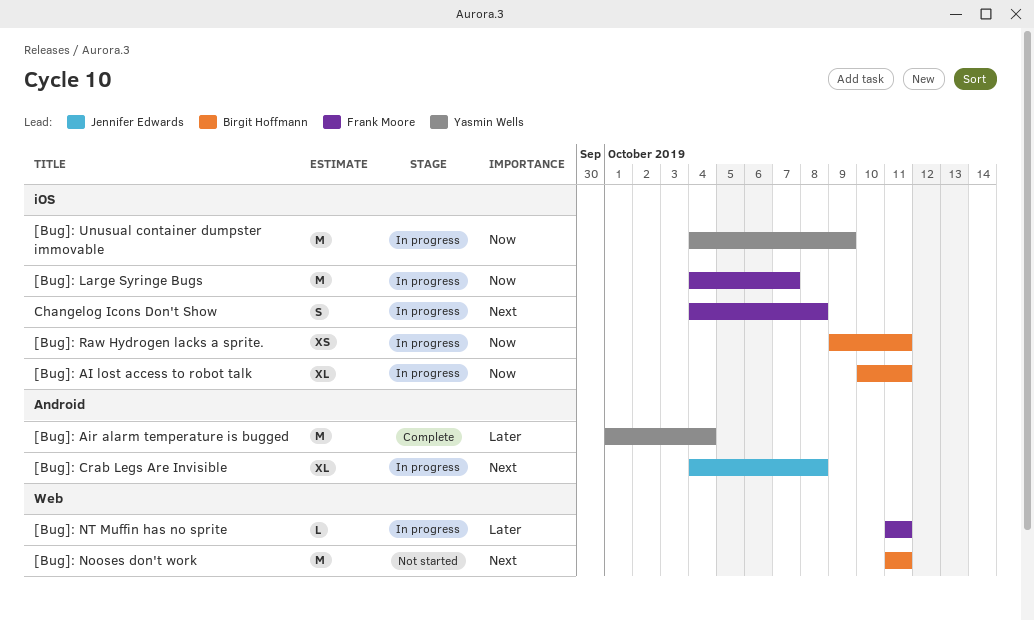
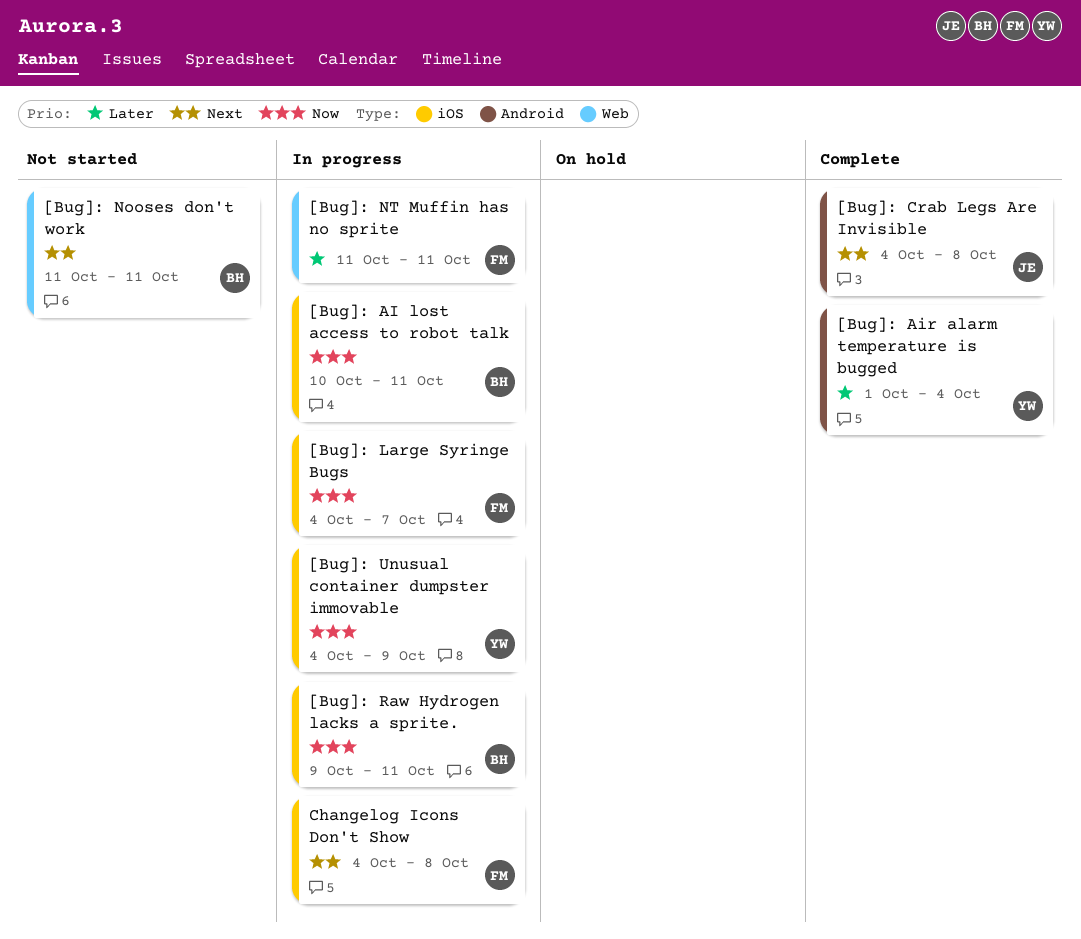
[Bug]: Crab Legs Are Invisible, status: In progress -> Complete

